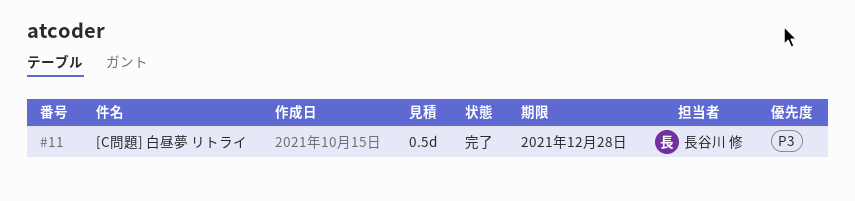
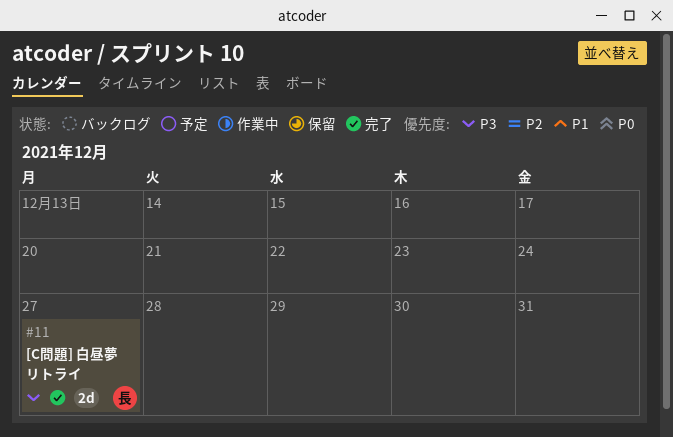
#11, estimate: 0.5d -> 2d
#11, due: Dec 28 -> Dec 27

